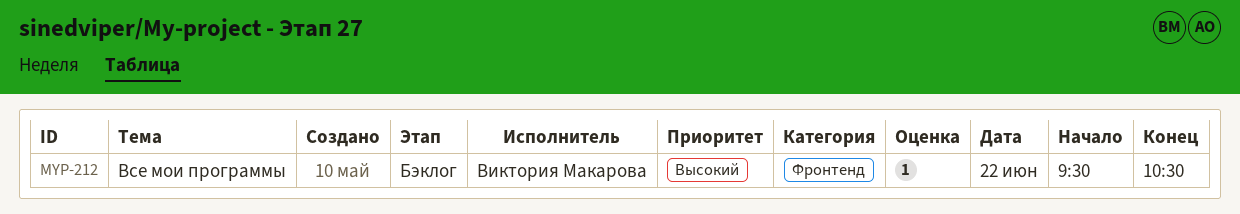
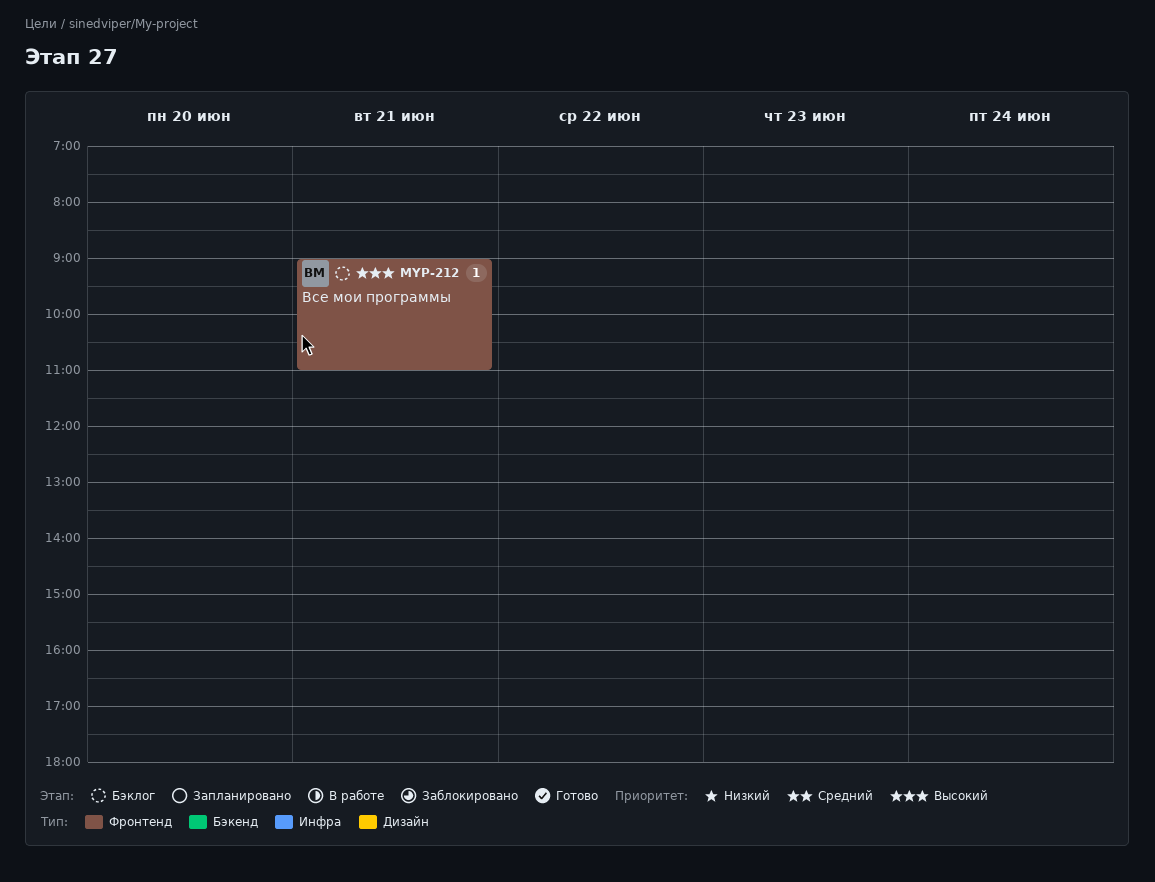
MYP-212, day: Jun 22 -> Jun 21
MYP-212, begins: 09:30 -> 09:00
MYP-212, ends: 10:30 -> 11:00

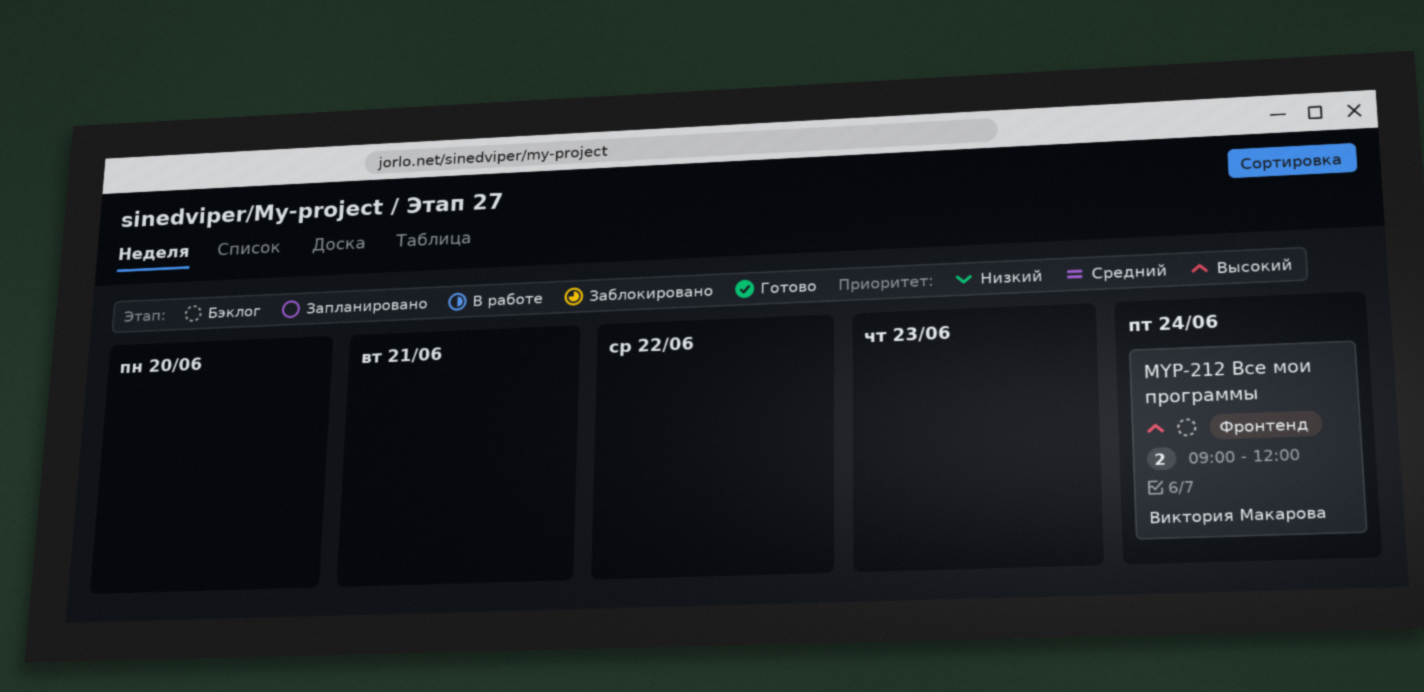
MYP-212, estimate: 1 -> 2
MYP-212, day: Jun 21 -> Jun 24
MYP-212, ends: 11:00 -> 12:00

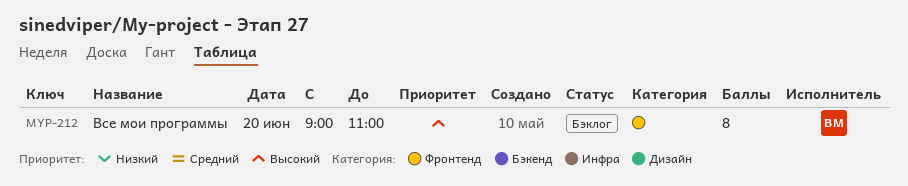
MYP-212, estimate: 2 -> 8
MYP-212, day: Jun 24 -> Jun 20
MYP-212, ends: 12:00 -> 11:00

